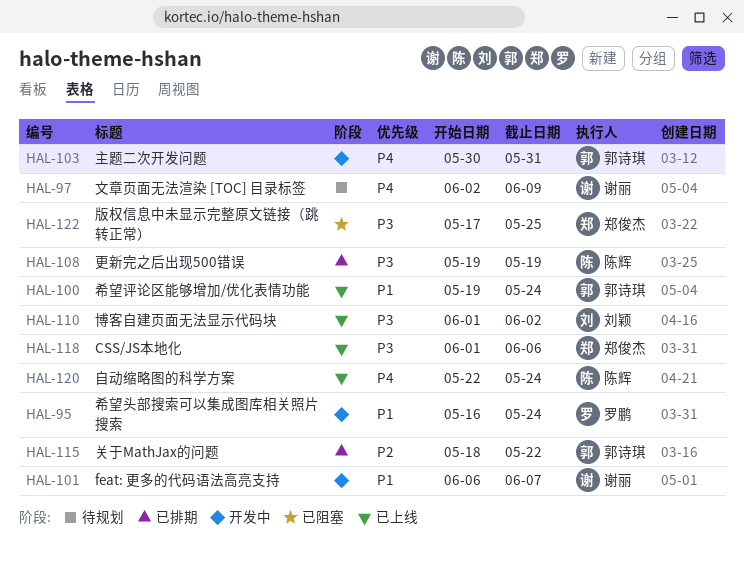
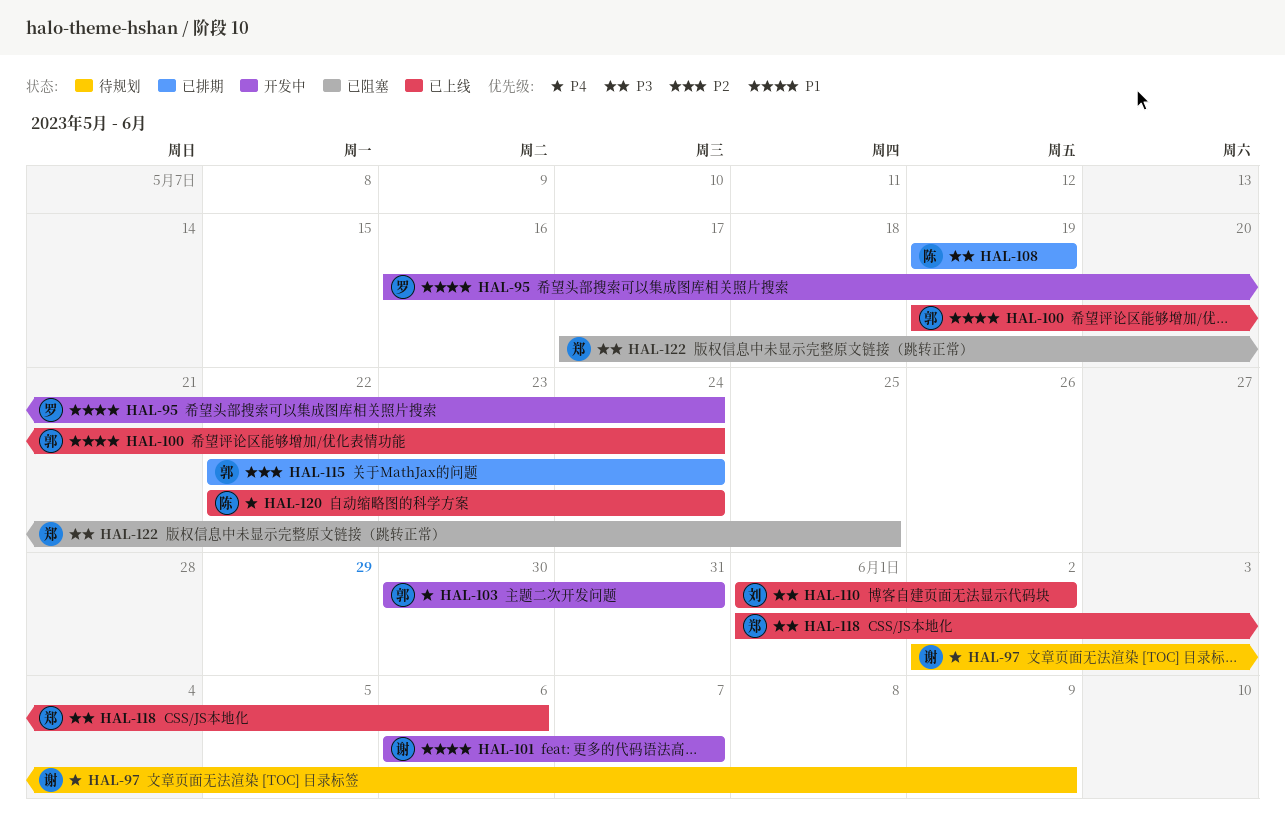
HAL-115, start: May 18 -> May 22
HAL-115, due: May 22 -> May 24

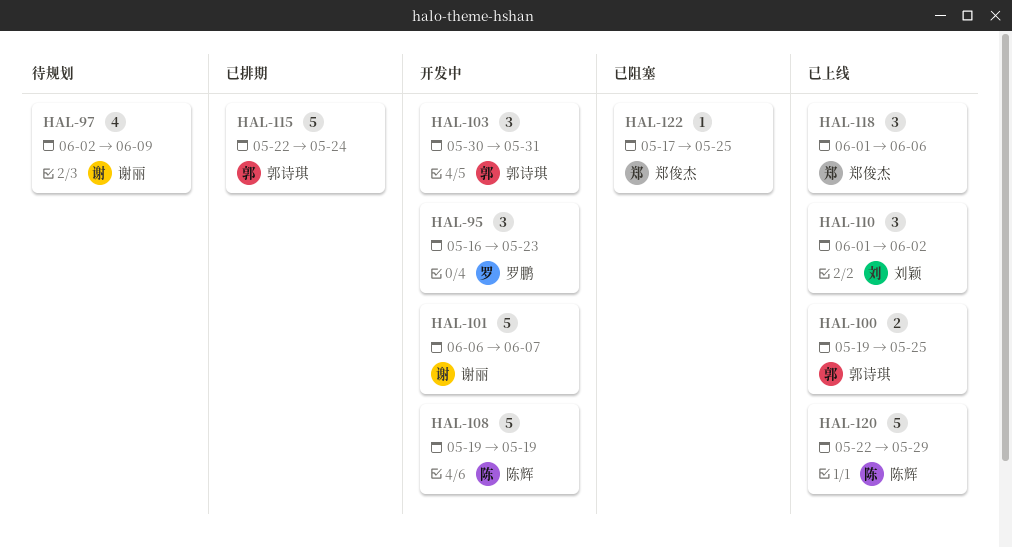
HAL-95, due: May 24 -> May 23
HAL-100, due: May 24 -> May 25
HAL-108, status: 已排期 -> 开发中
HAL-120, due: May 24 -> May 29

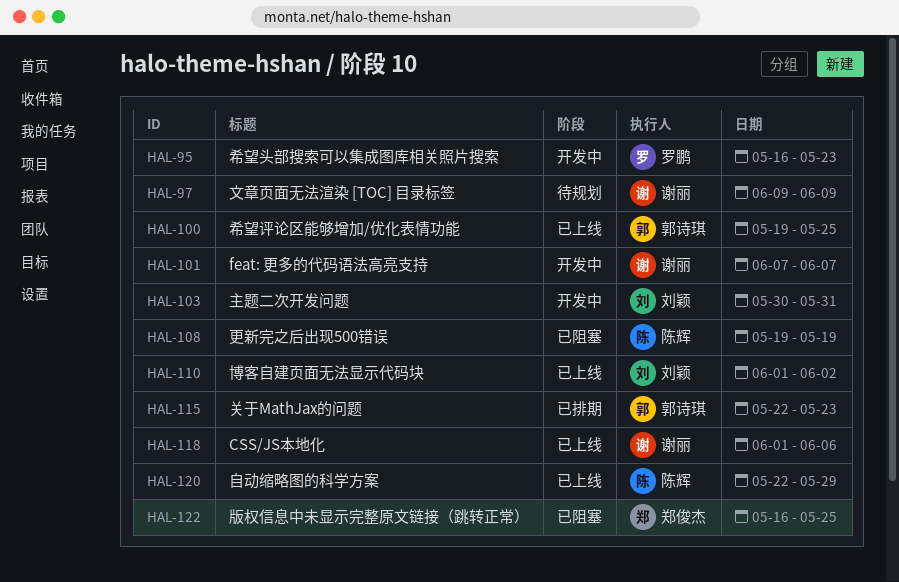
HAL-97, start: Jun 2 -> Jun 9
HAL-101, start: Jun 6 -> Jun 7
HAL-103, owner: 郭诗琪 -> 刘颖
HAL-108, status: 开发中 -> 已阻塞
HAL-115, due: May 24 -> May 23
HAL-118, owner: 郑俊杰 -> 谢丽
HAL-122, start: May 17 -> May 16

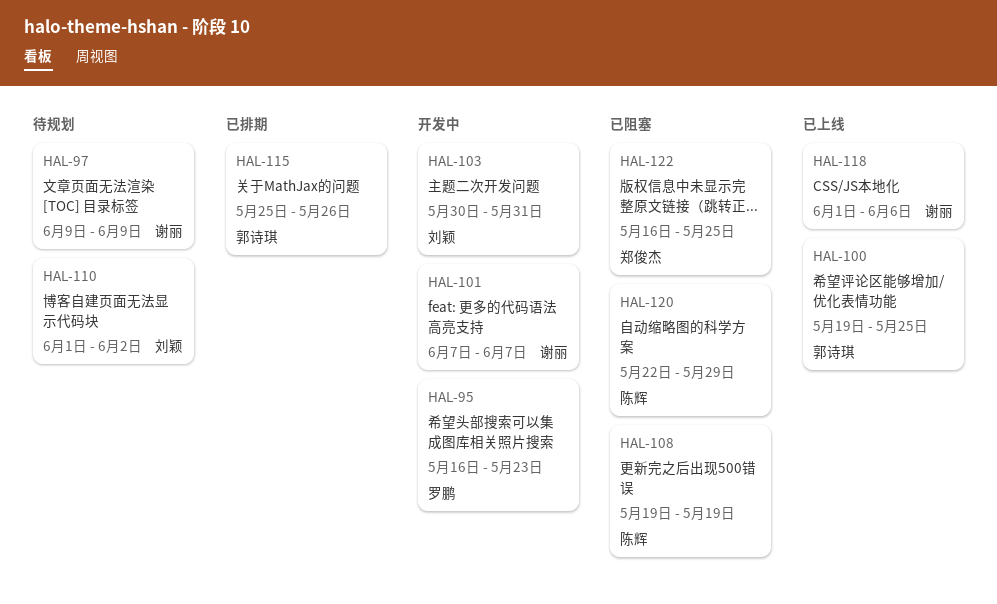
HAL-110, status: 已上线 -> 待规划
HAL-115, start: May 22 -> May 25
HAL-115, due: May 23 -> May 26
HAL-120, status: 已上线 -> 已阻塞

